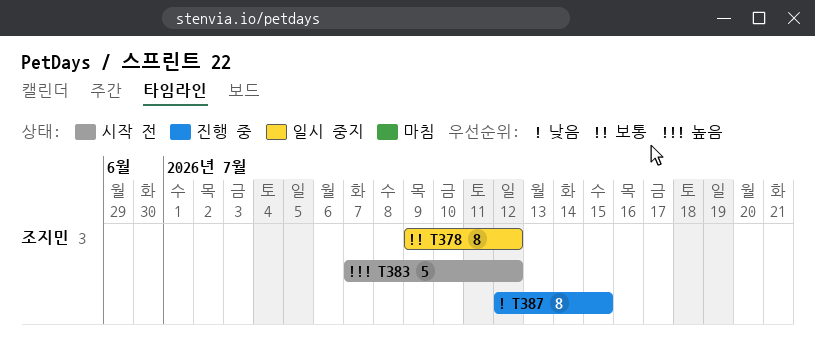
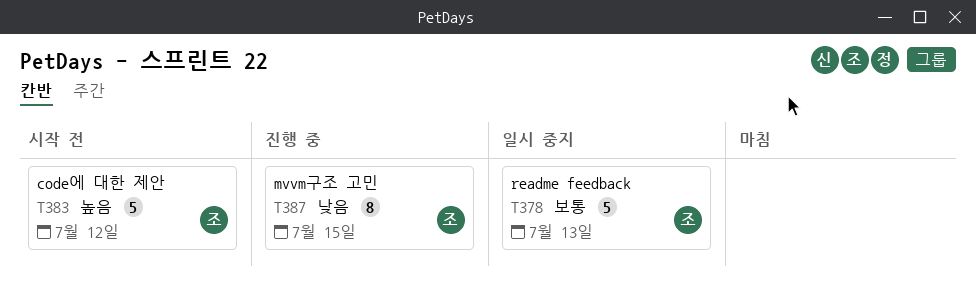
T378, estimate: 8 -> 5
T378, due: Jul 12 -> Jul 13

